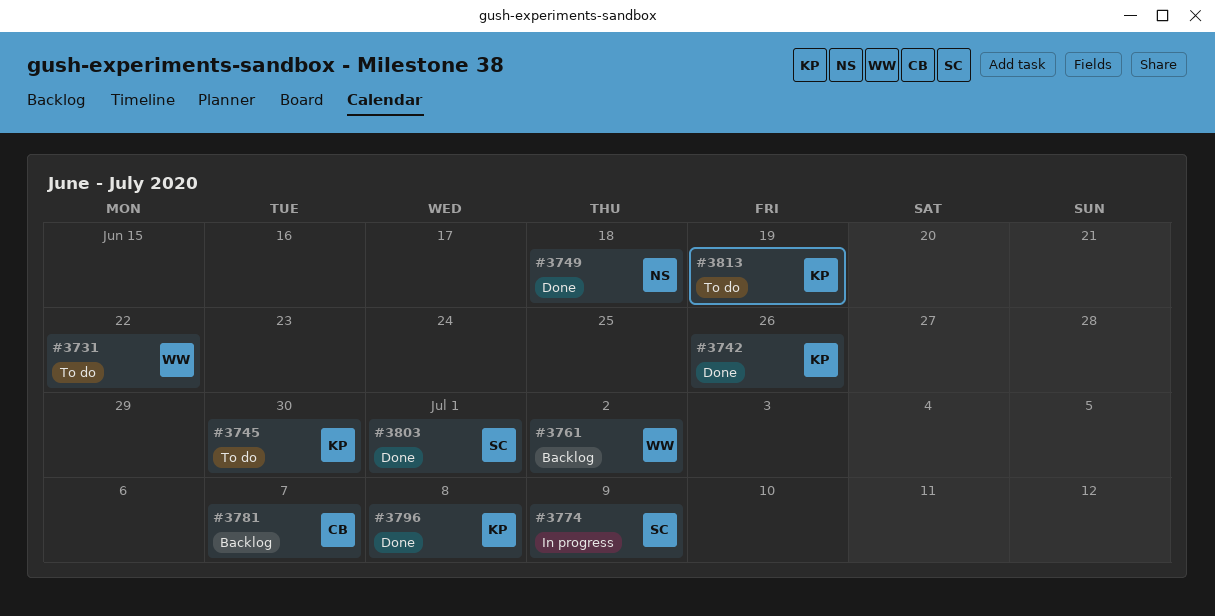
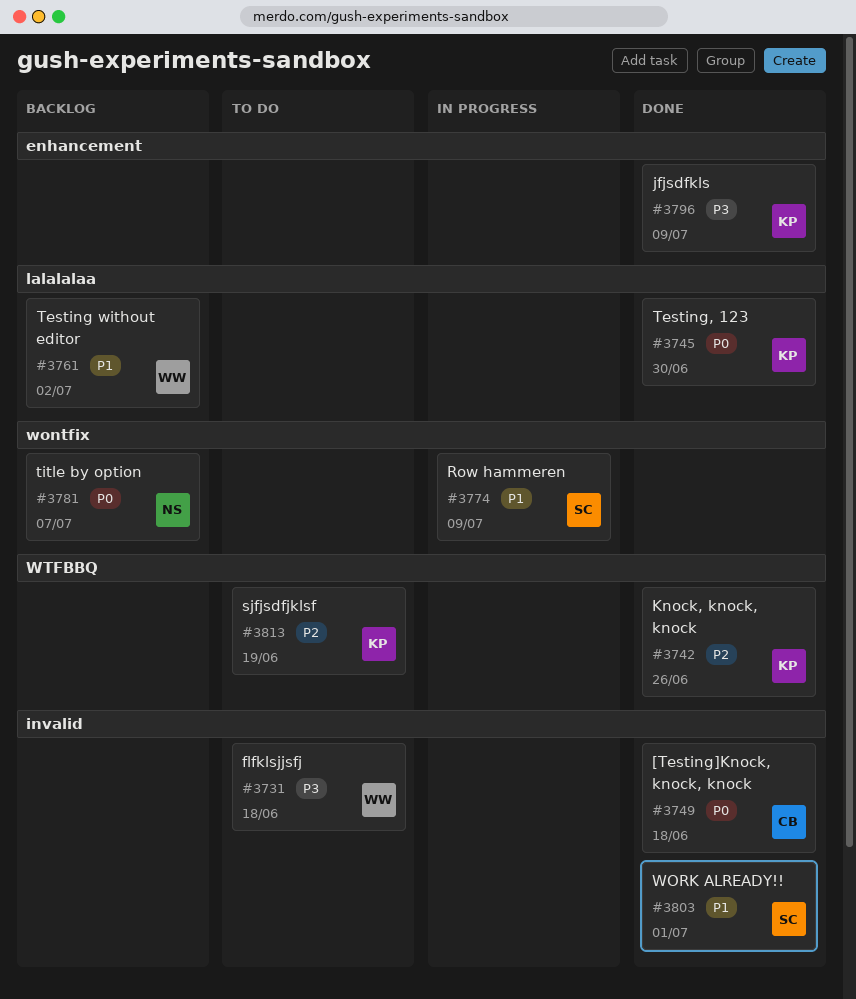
#3731, due: Jun 22 -> Jun 18
#3745, status: To do -> Done
#3749, owner: NS -> CB
#3781, owner: CB -> NS
#3796, due: Jul 8 -> Jul 9

